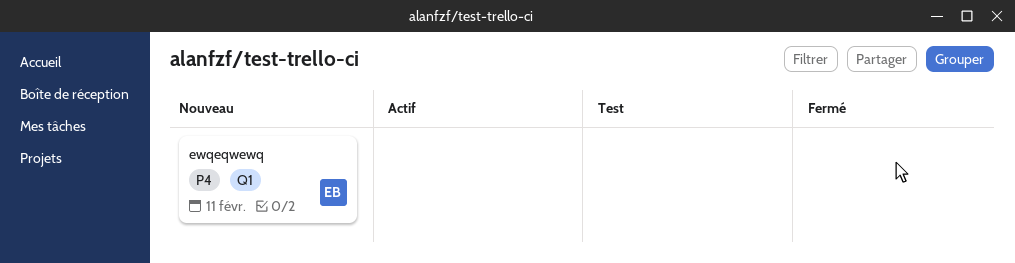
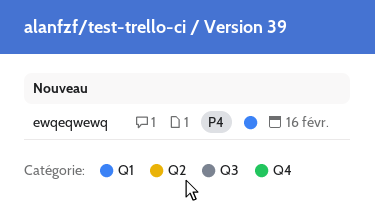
ewqeqwewq, due: Feb 11 -> Feb 16

